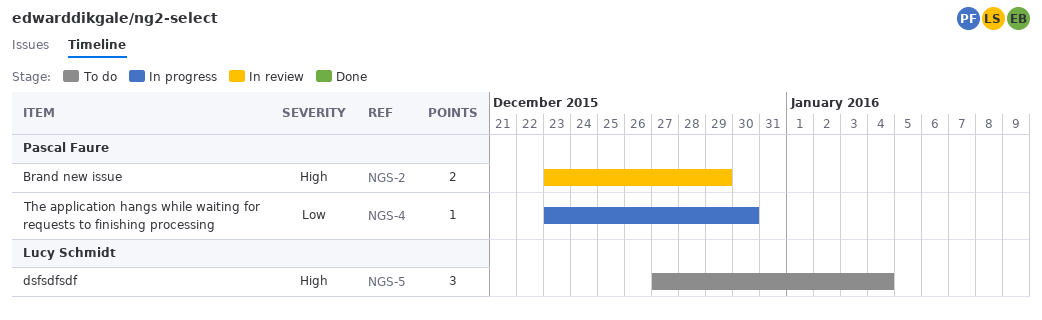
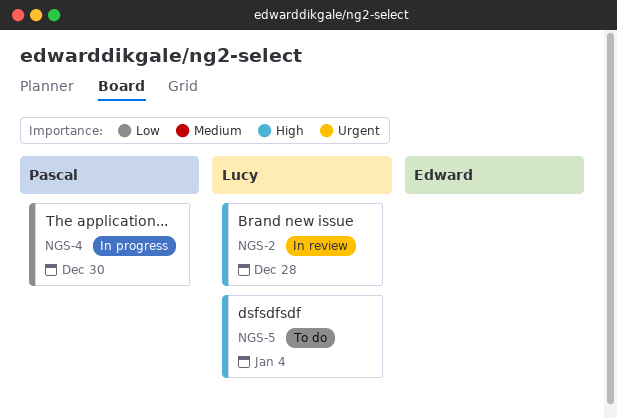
NGS-2, owner: Pascal Faure -> Lucy Schmidt
NGS-2, due: Dec 29 -> Dec 28

